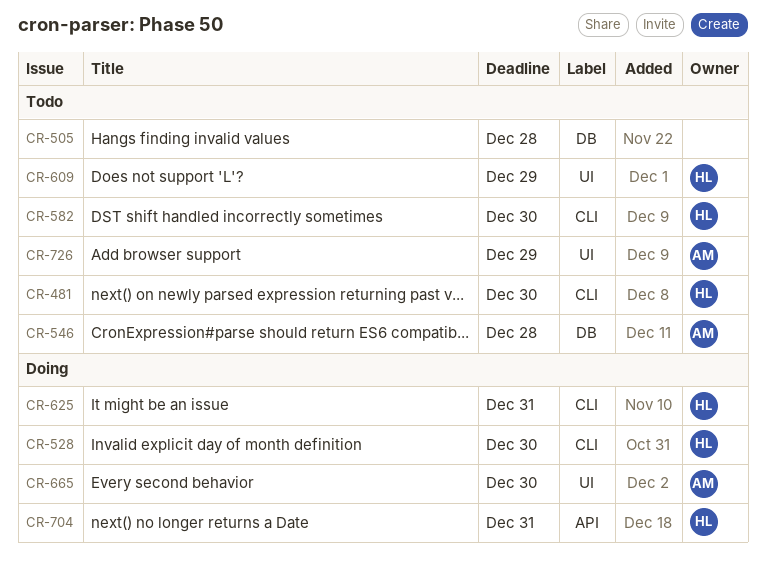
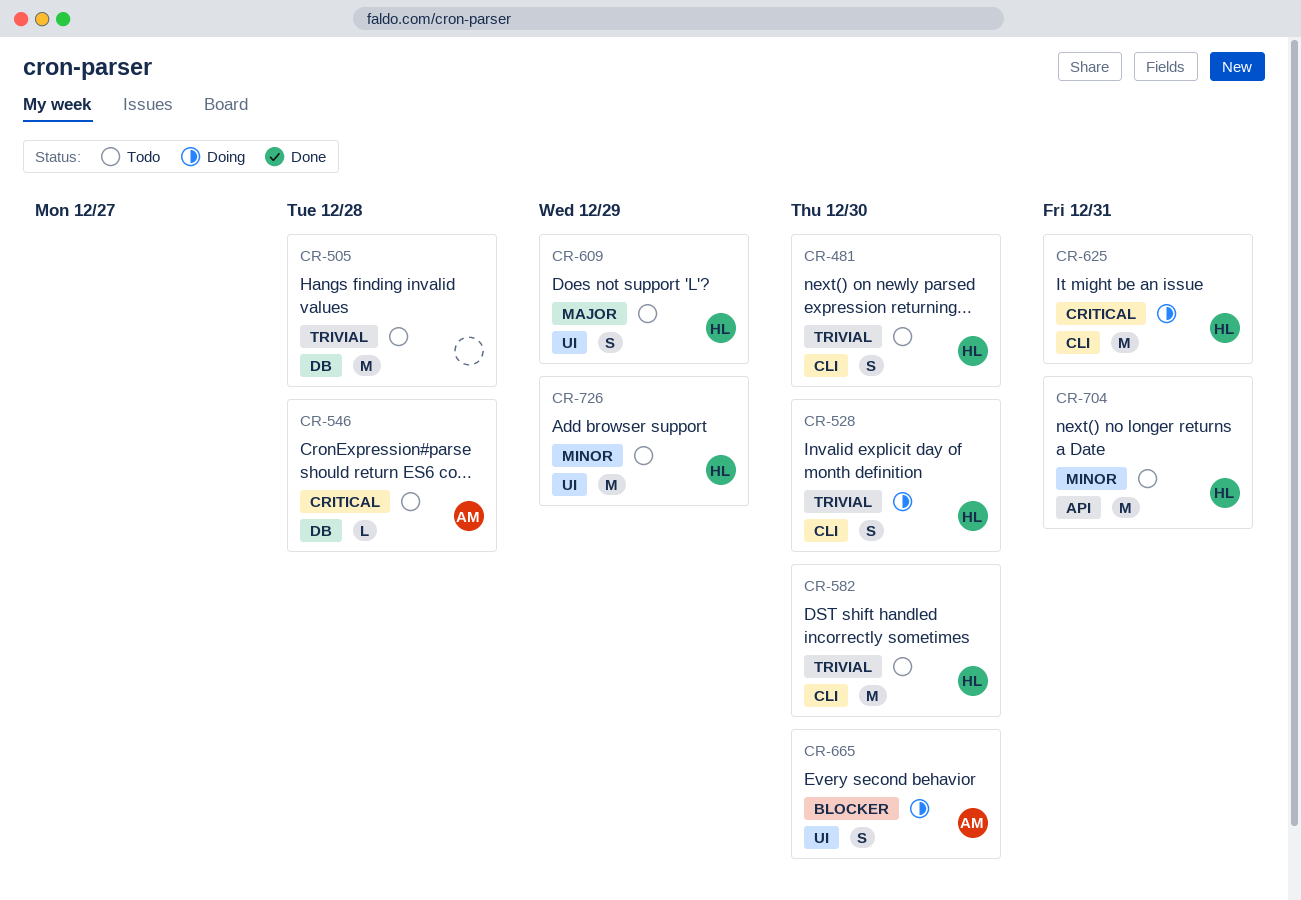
CR-704, status: Doing -> Todo
CR-726, owner: AM -> HL

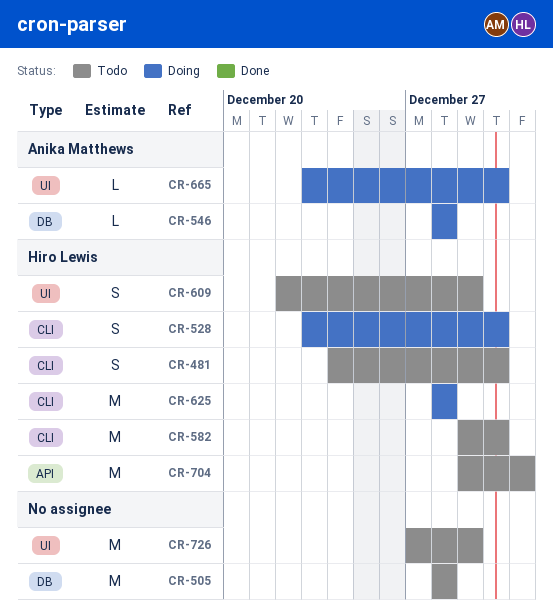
CR-546, status: Todo -> Doing
CR-625, due: Dec 31 -> Dec 28
CR-665, estimate: S -> L
CR-726, owner: Hiro Lewis -> none

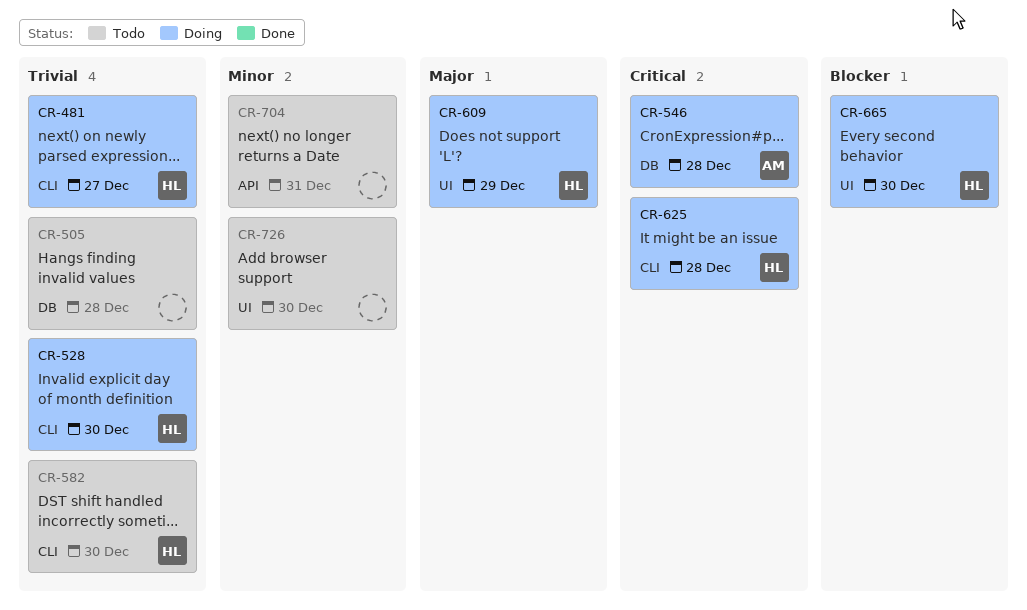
CR-481, status: Todo -> Doing
CR-481, due: Dec 30 -> Dec 27
CR-609, status: Todo -> Doing
CR-665, owner: Anika Matthews -> Hiro Lewis
CR-704, owner: Hiro Lewis -> none
CR-726, due: Dec 29 -> Dec 30

